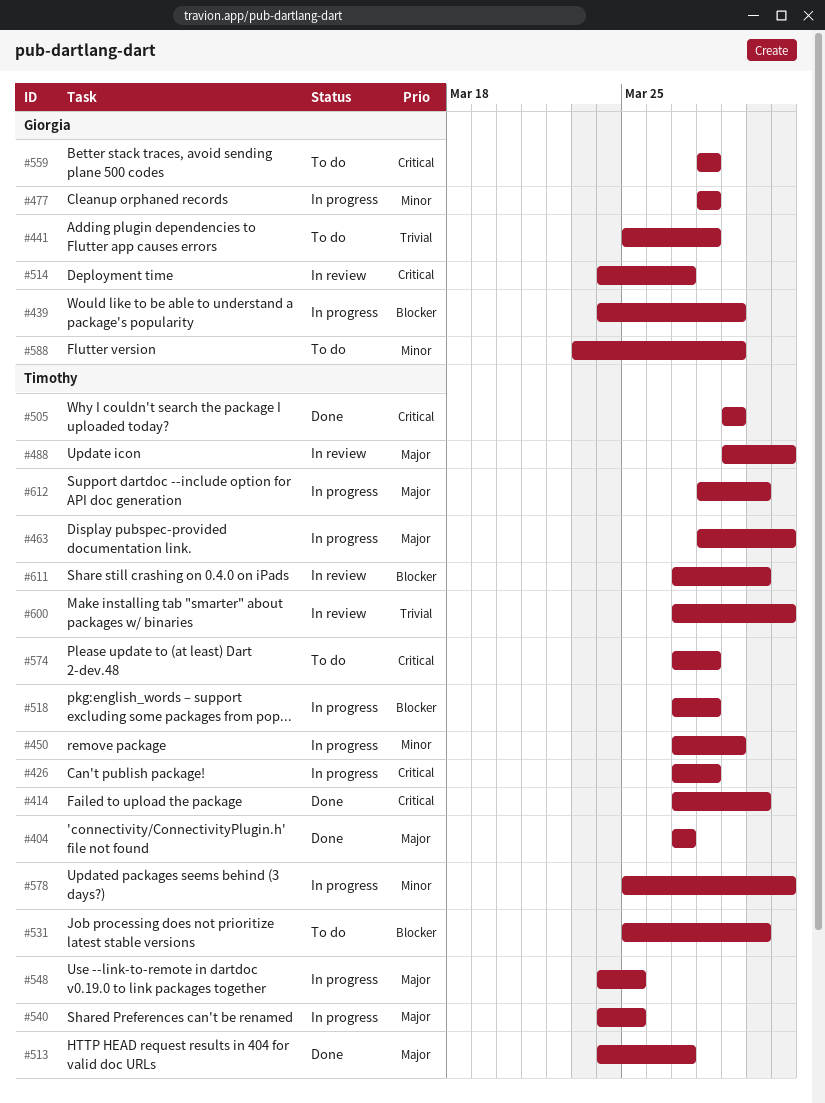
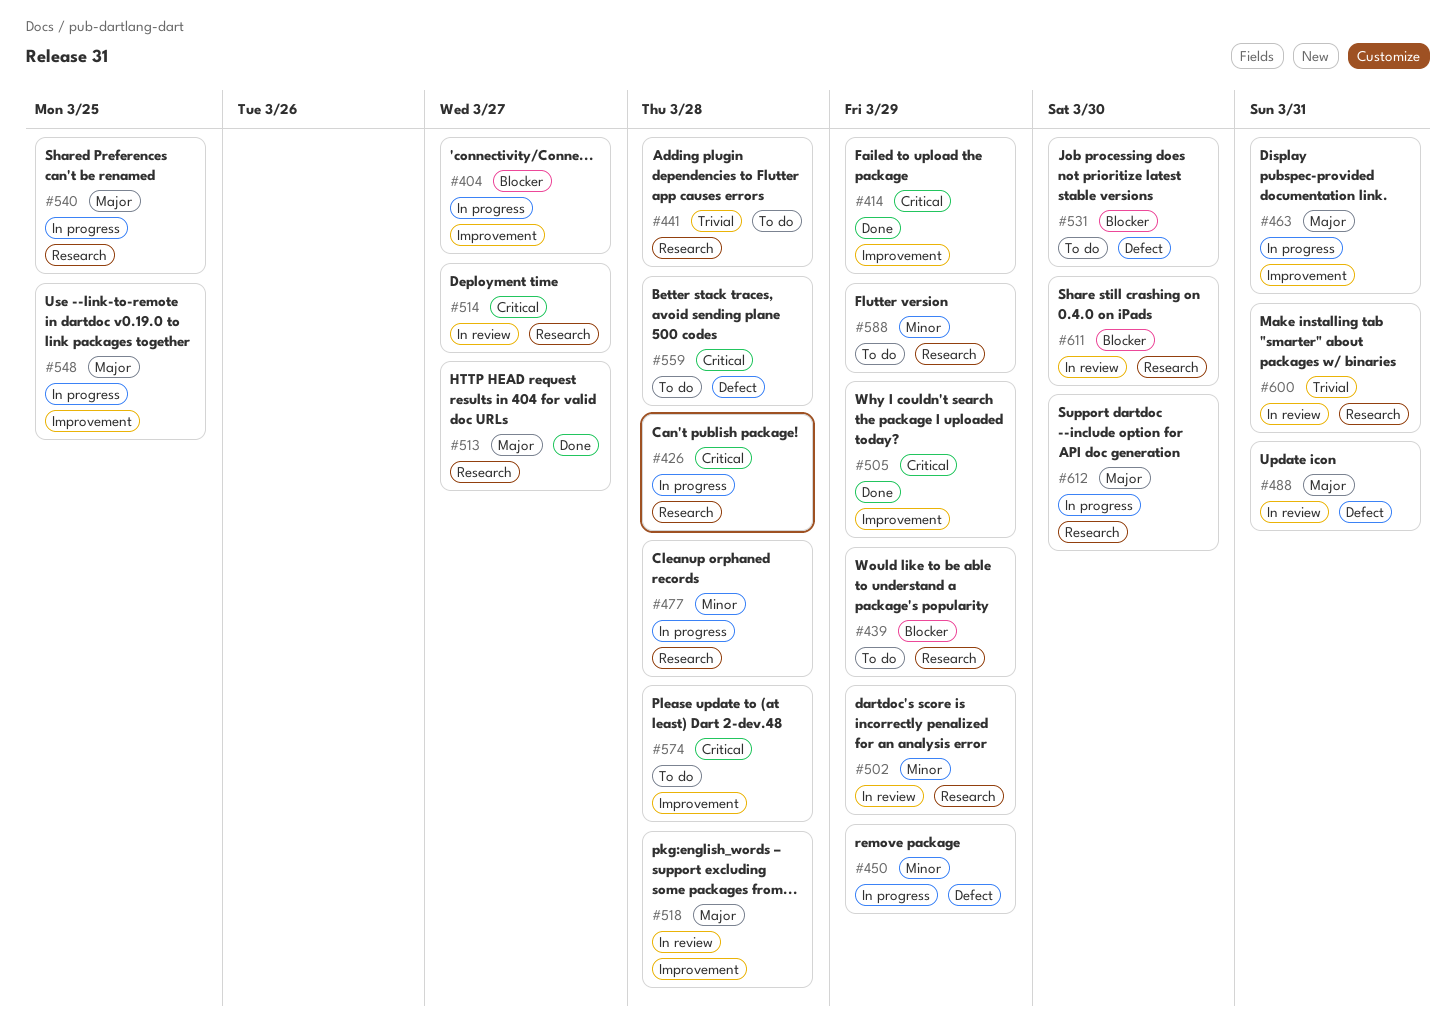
#404, status: Done -> In progress
#404, priority: Major -> Blocker
#414, due: Mar 30 -> Mar 29
#439, status: In progress -> To do
#502: none -> present
#518, status: In progress -> In review
#518, priority: Blocker -> Major
#578: present -> none

